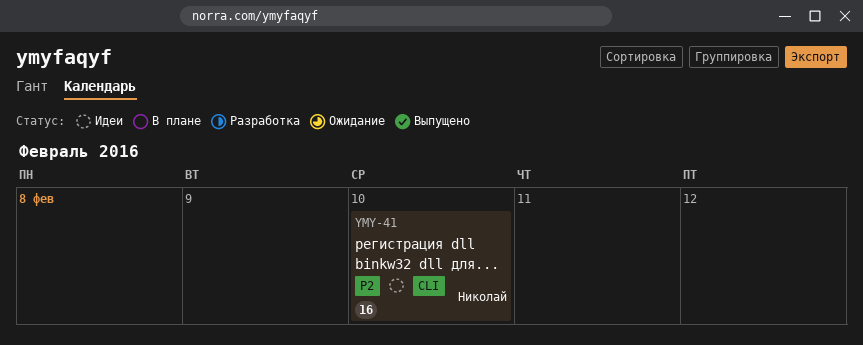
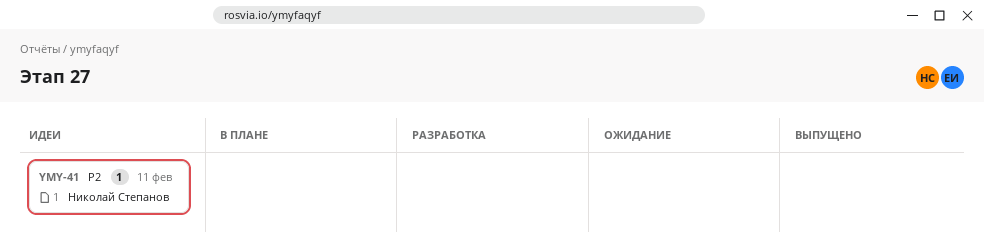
YMY-41, estimate: 16 -> 1
YMY-41, due: Feb 10 -> Feb 11

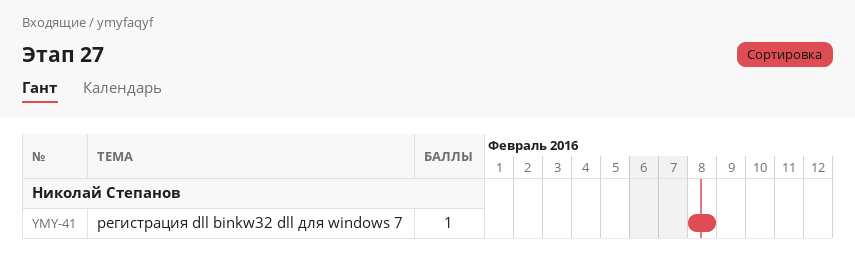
YMY-41, due: Feb 11 -> Feb 8

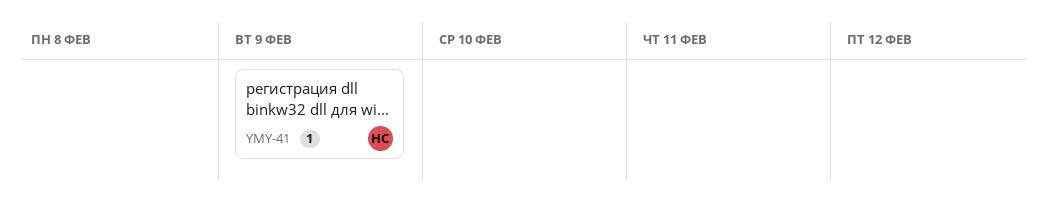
YMY-41, due: Feb 8 -> Feb 9

